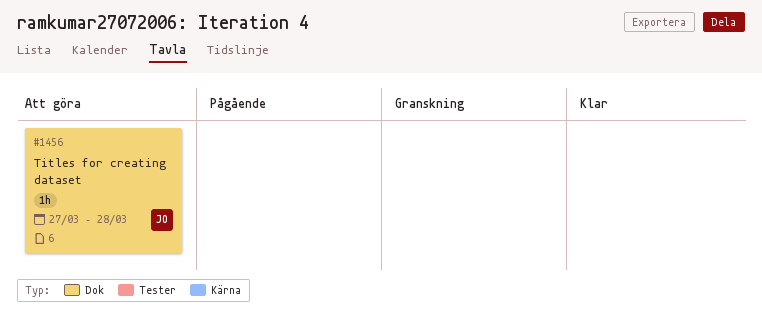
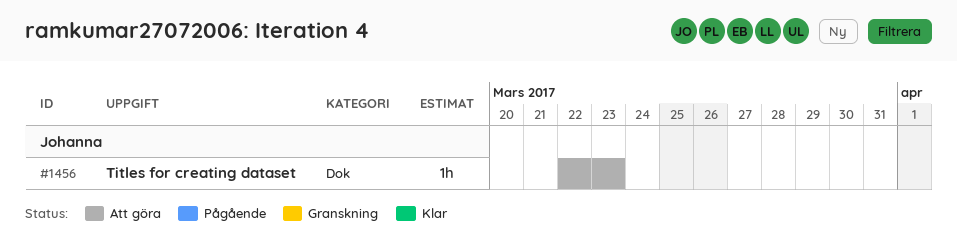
#1456, start: Mar 27 -> Mar 22
#1456, due: Mar 28 -> Mar 23

